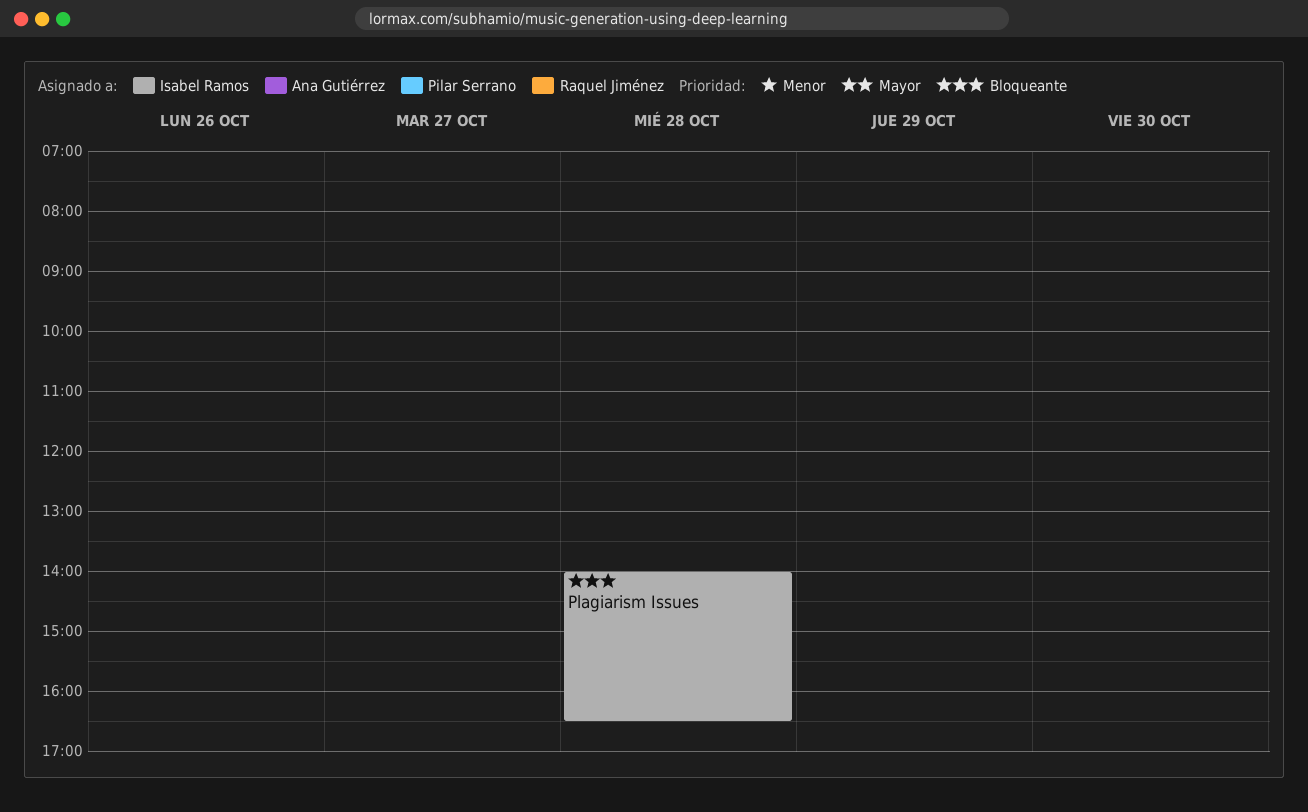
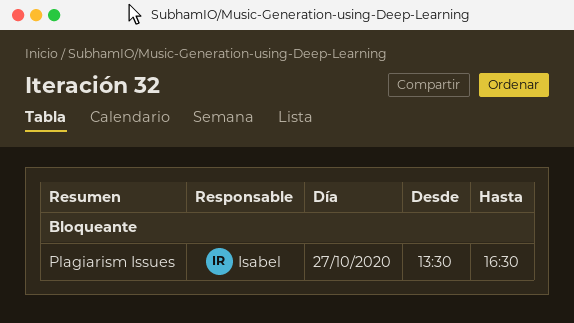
Plagiarism Issues, day: Oct 28 -> Oct 27
Plagiarism Issues, begins: 14:00 -> 13:30

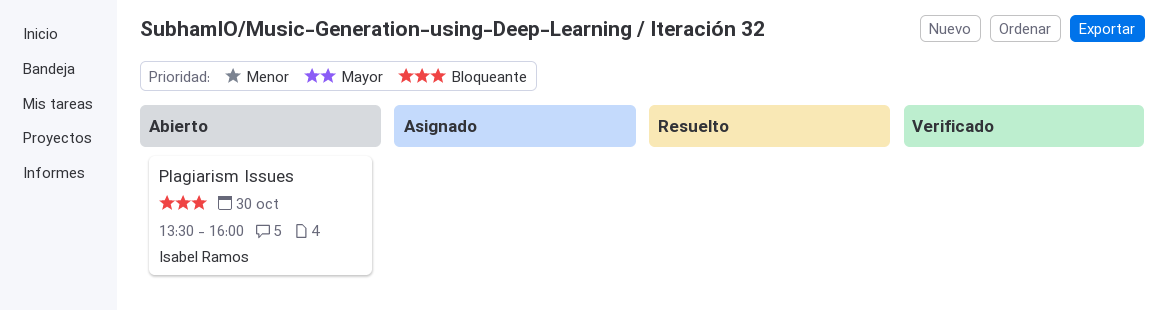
Plagiarism Issues, day: Oct 27 -> Oct 30
Plagiarism Issues, ends: 16:30 -> 16:00

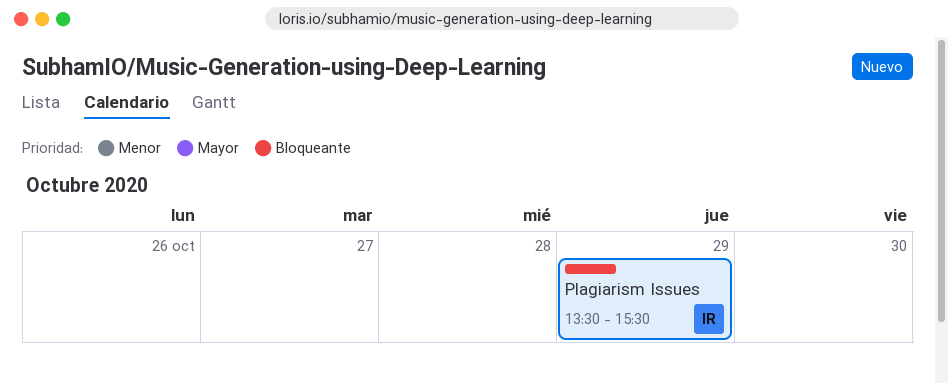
Plagiarism Issues, day: Oct 30 -> Oct 29
Plagiarism Issues, ends: 16:00 -> 15:30

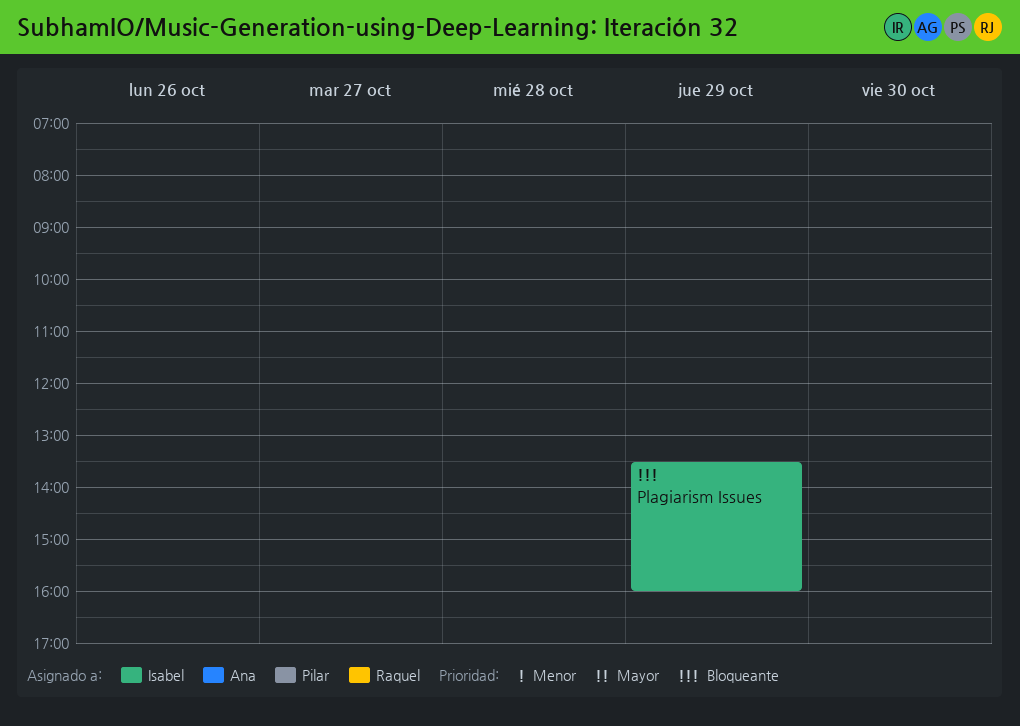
Plagiarism Issues, ends: 15:30 -> 16:00

